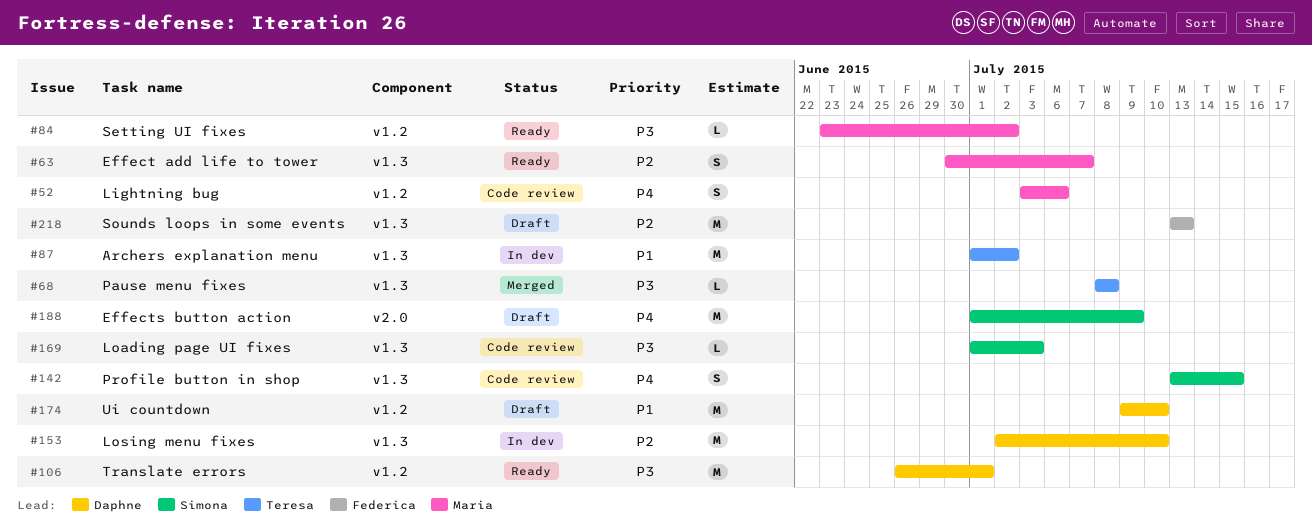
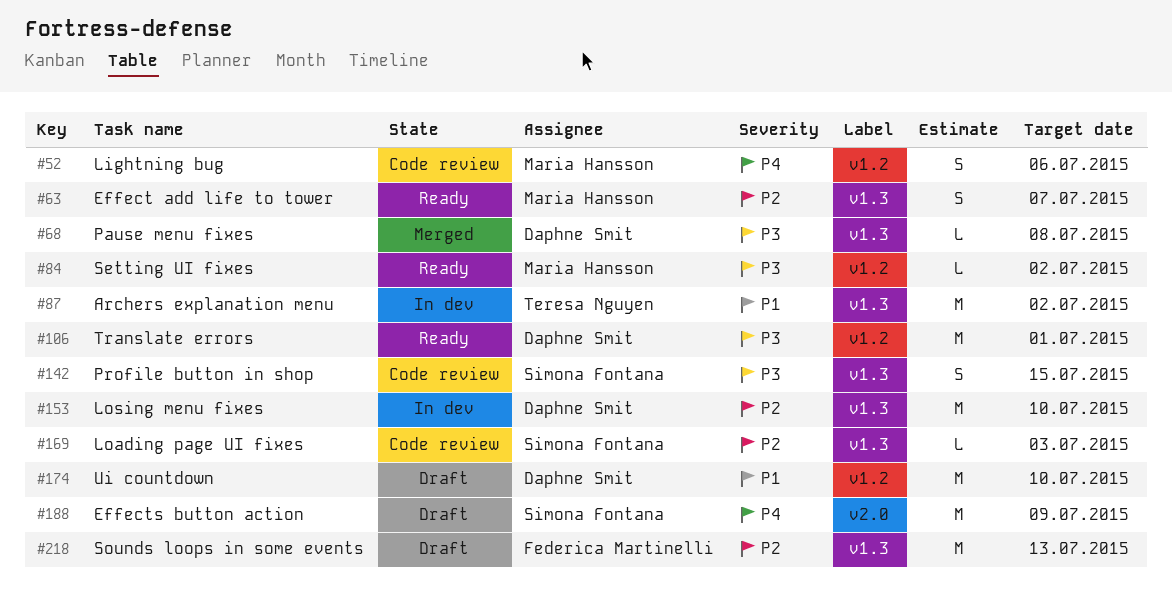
#68, owner: Teresa Nguyen -> Daphne Smit
#142, priority: P4 -> P3
#169, priority: P3 -> P2

